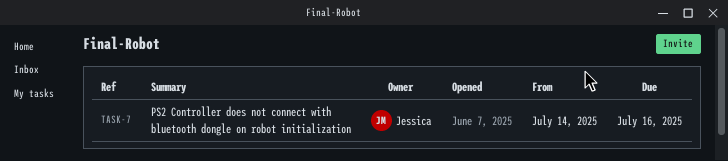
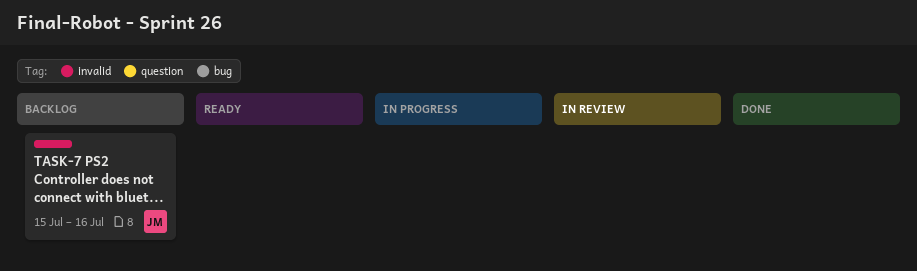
TASK-7, start: Jul 14 -> Jul 15

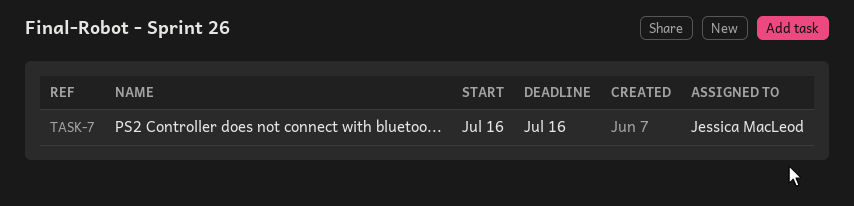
TASK-7, start: Jul 15 -> Jul 16

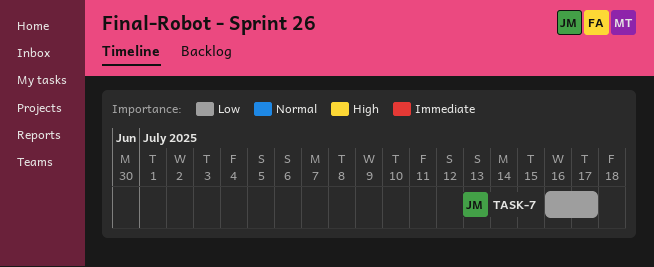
TASK-7, due: Jul 16 -> Jul 17

